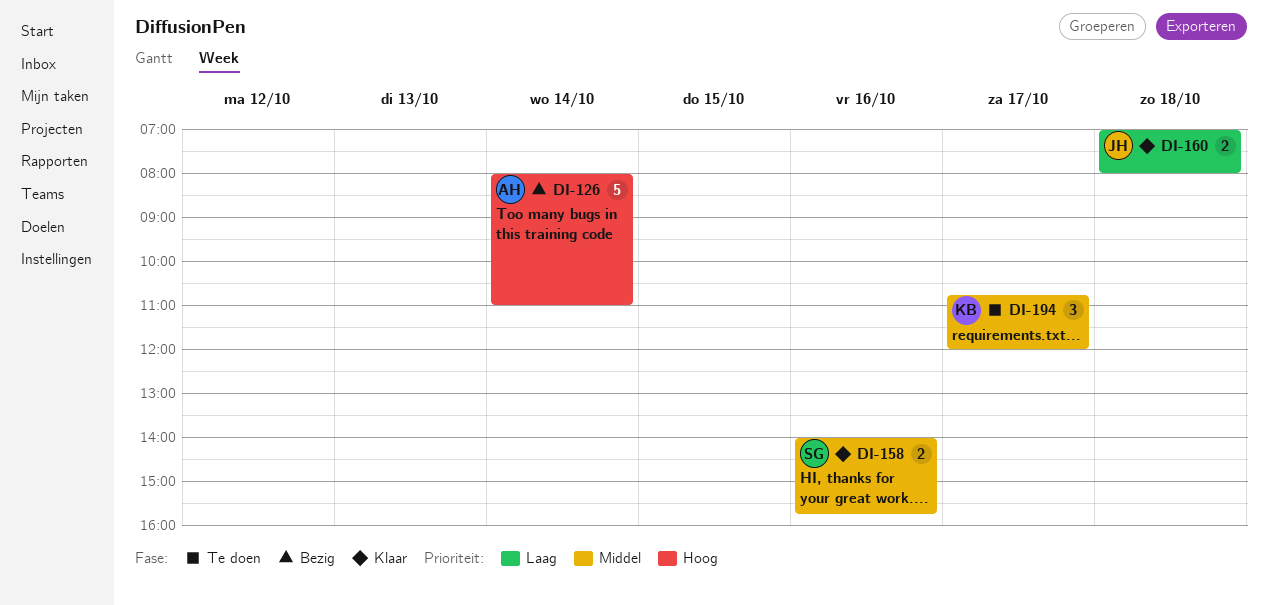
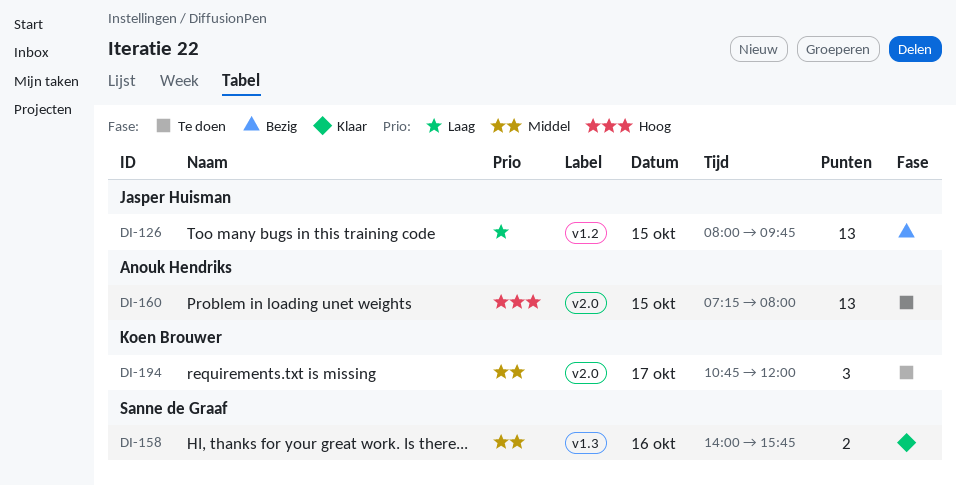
DI-126, owner: Anouk Hendriks -> Jasper Huisman
DI-126, priority: Hoog -> Laag
DI-126, estimate: 5 -> 13
DI-126, day: Oct 14 -> Oct 15
DI-126, ends: 11:00 -> 09:45
DI-160, status: Klaar -> Te doen
DI-160, owner: Jasper Huisman -> Anouk Hendriks
DI-160, priority: Laag -> Hoog
DI-160, estimate: 2 -> 13
DI-160, day: Oct 18 -> Oct 15
DI-160, begins: 07:00 -> 07:15

